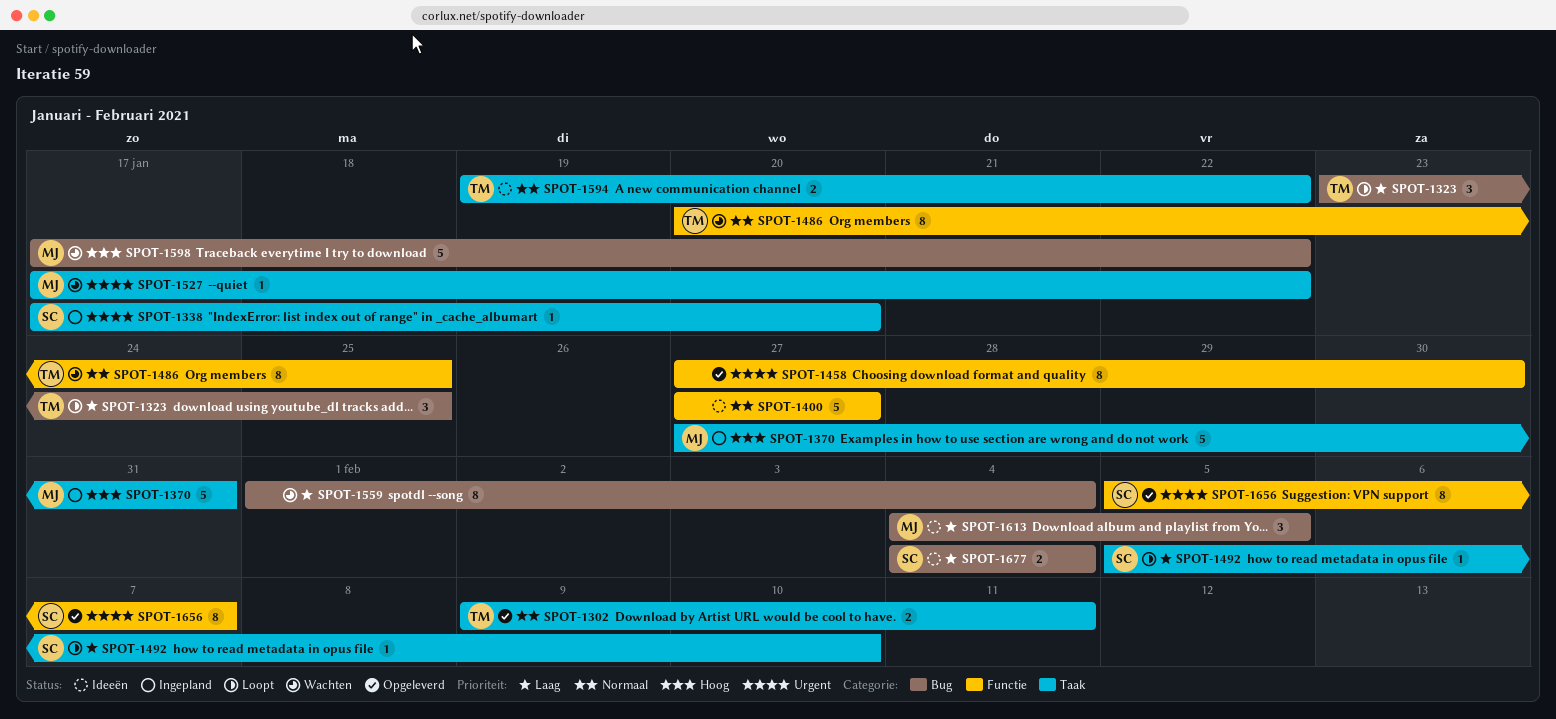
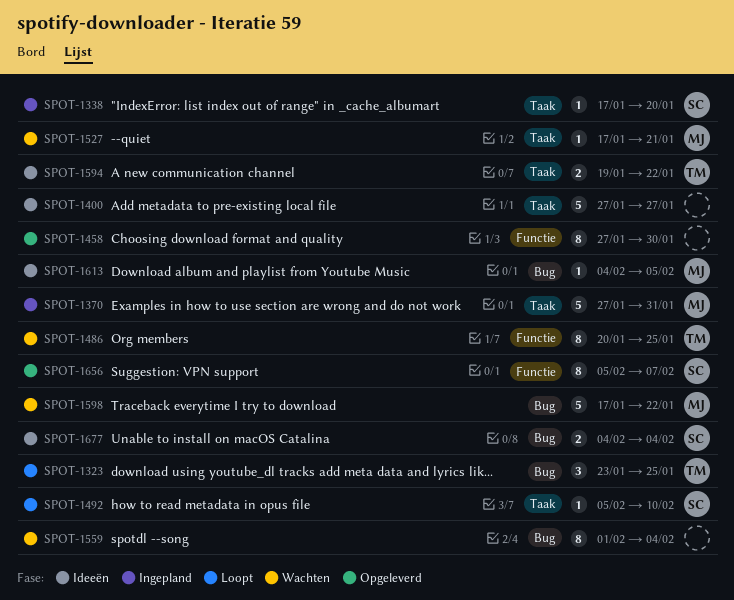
SPOT-1302: present -> none
SPOT-1400, label: Functie -> Taak
SPOT-1527, due: Jan 22 -> Jan 21
SPOT-1613, estimate: 3 -> 1

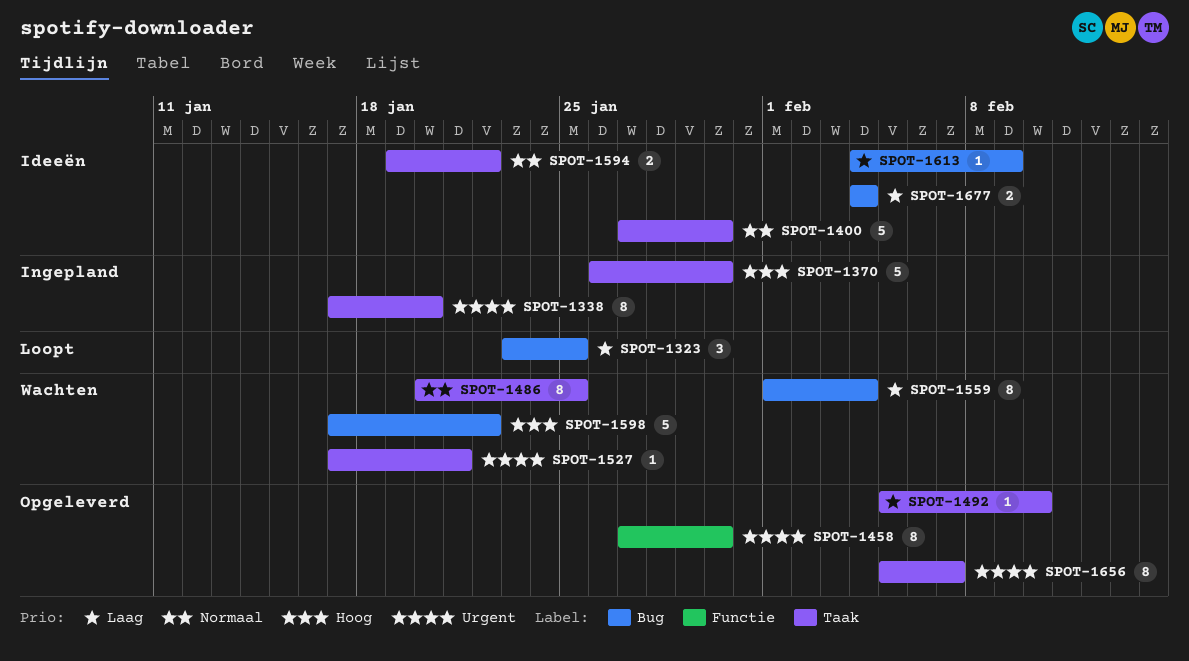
SPOT-1338, estimate: 1 -> 8
SPOT-1370, start: Jan 27 -> Jan 26
SPOT-1370, due: Jan 31 -> Jan 30
SPOT-1400, due: Jan 27 -> Jan 30
SPOT-1486, label: Functie -> Taak
SPOT-1492, status: Loopt -> Opgeleverd
SPOT-1613, due: Feb 5 -> Feb 9
SPOT-1656, label: Functie -> Taak

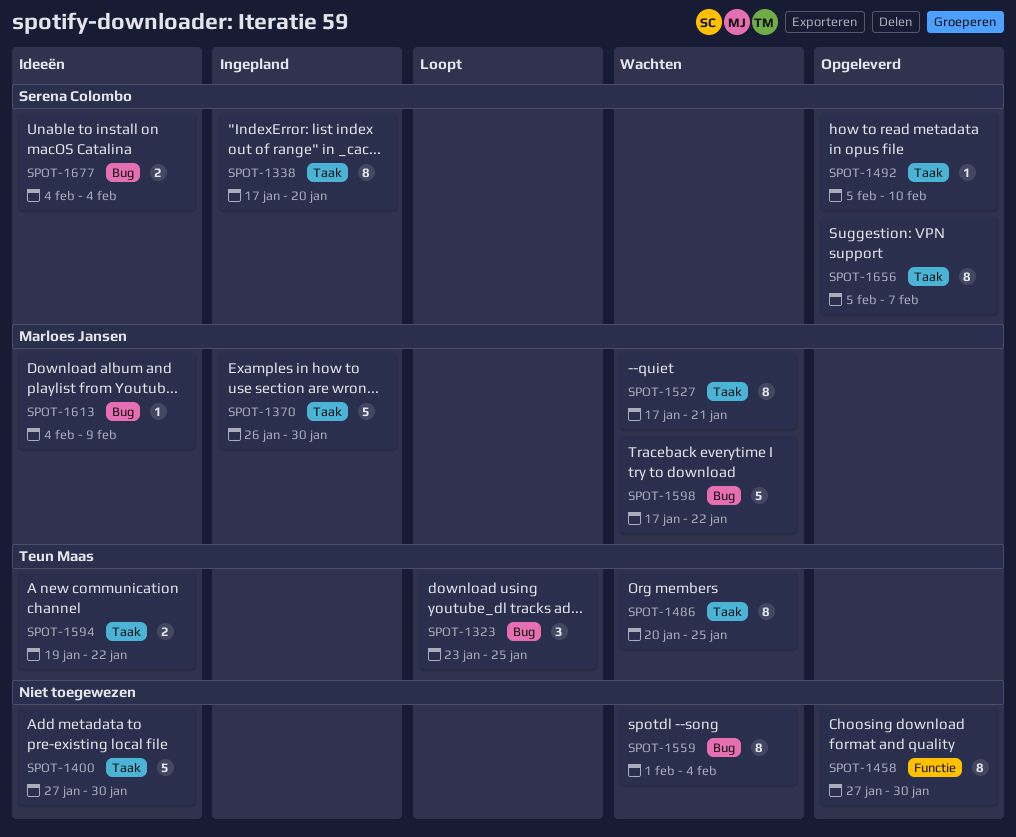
SPOT-1527, estimate: 1 -> 8

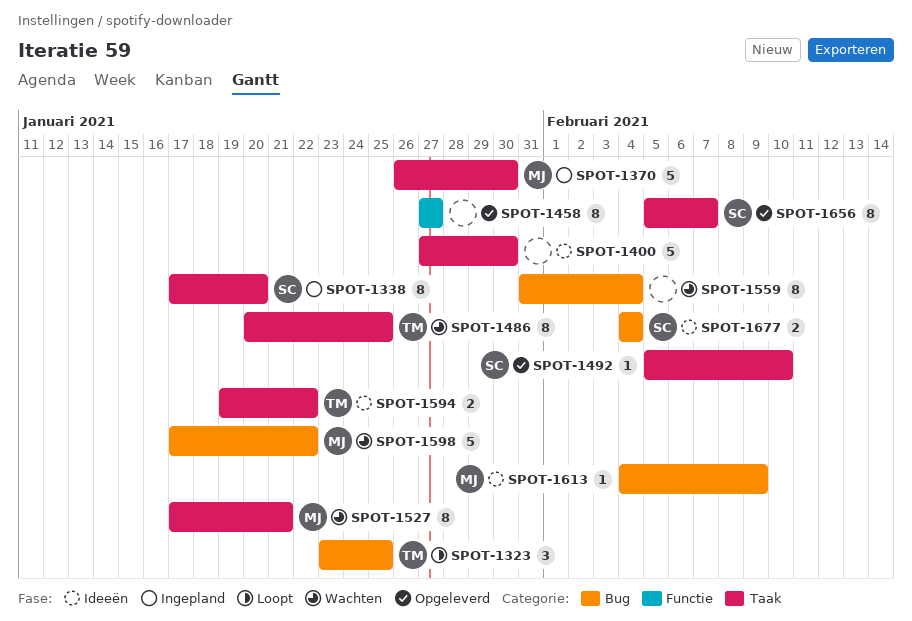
SPOT-1458, due: Jan 30 -> Jan 27
SPOT-1559, start: Feb 1 -> Jan 31

